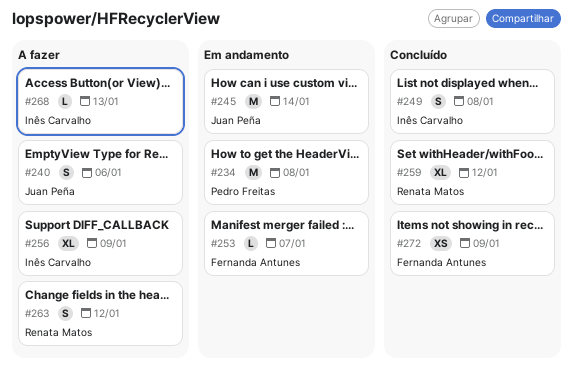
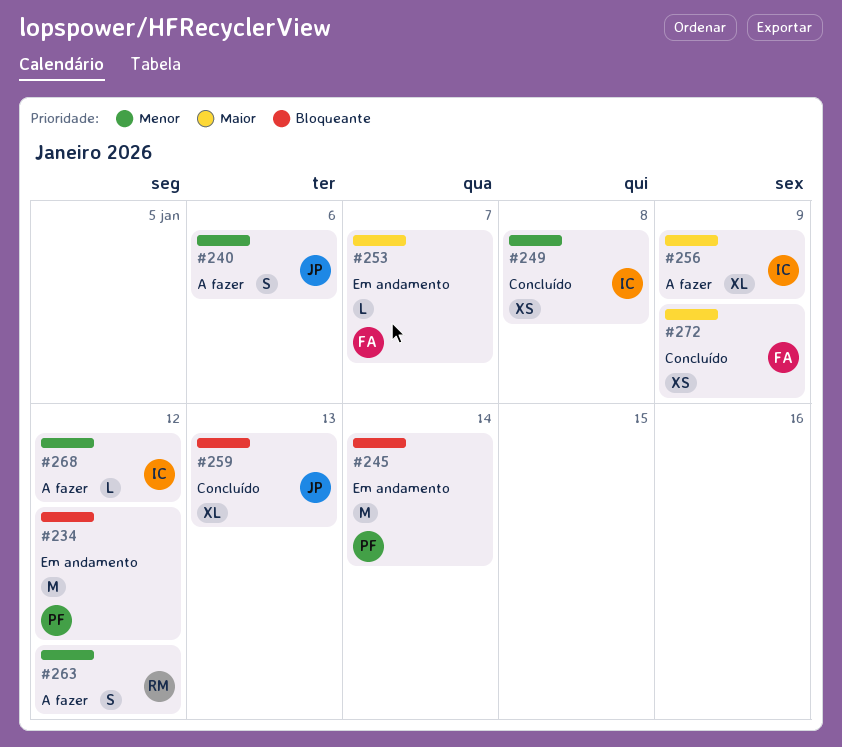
#234, due: Jan 8 -> Jan 12
#245, owner: Juan Peña -> Pedro Freitas
#249, estimate: S -> XS
#259, owner: Renata Matos -> Juan Peña
#259, due: Jan 12 -> Jan 13
#268, due: Jan 13 -> Jan 12

